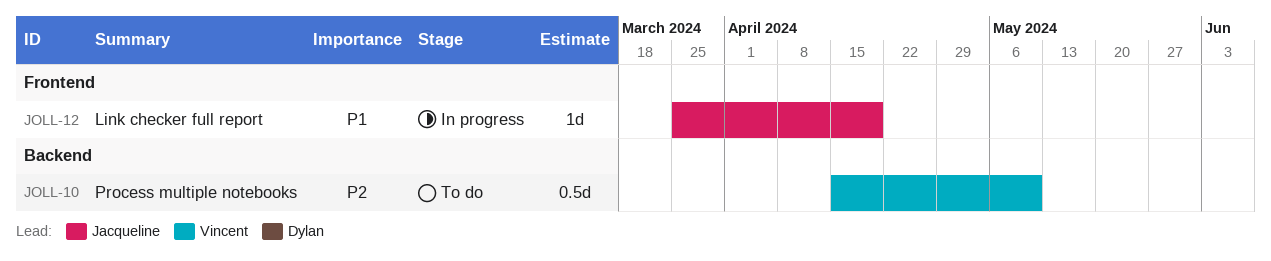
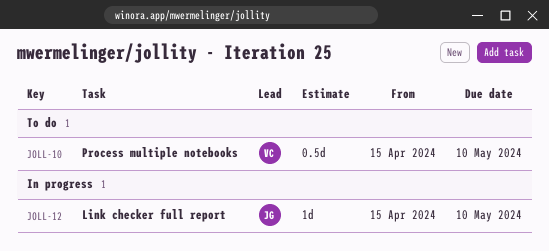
JOLL-12, start: Mar 25 -> Apr 15
JOLL-12, due: Apr 19 -> May 10

